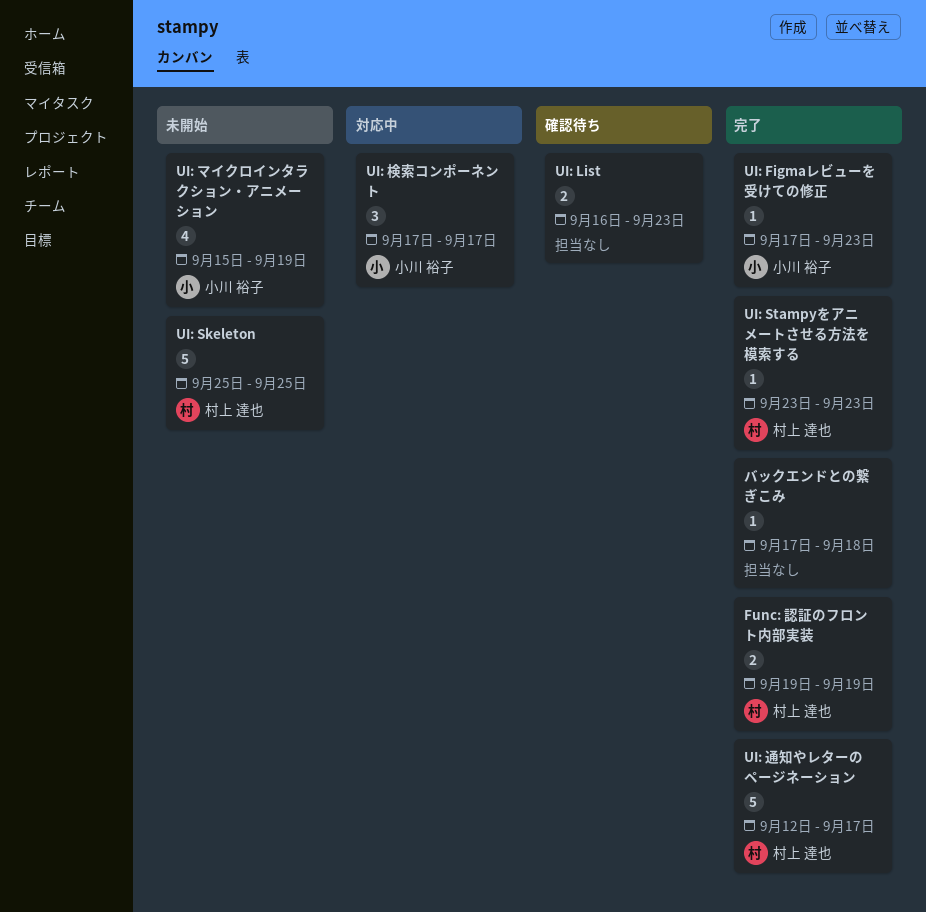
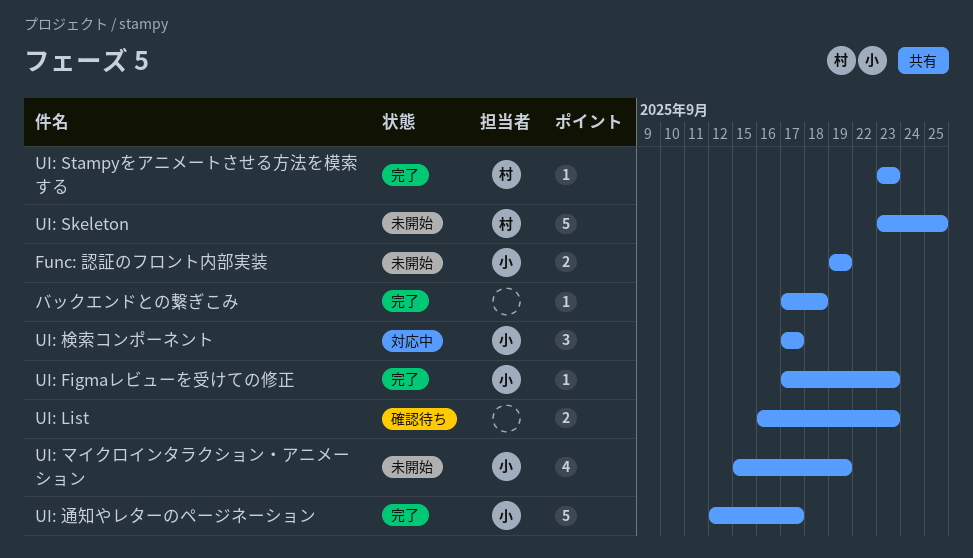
Func: 認証のフロント内部実装, status: 完了 -> 未開始
Func: 認証のフロント内部実装, owner: 村上 達也 -> 小川 裕子
UI: Skeleton, start: Sep 25 -> Sep 23
UI: 通知やレターのページネーション, owner: 村上 達也 -> 小川 裕子

